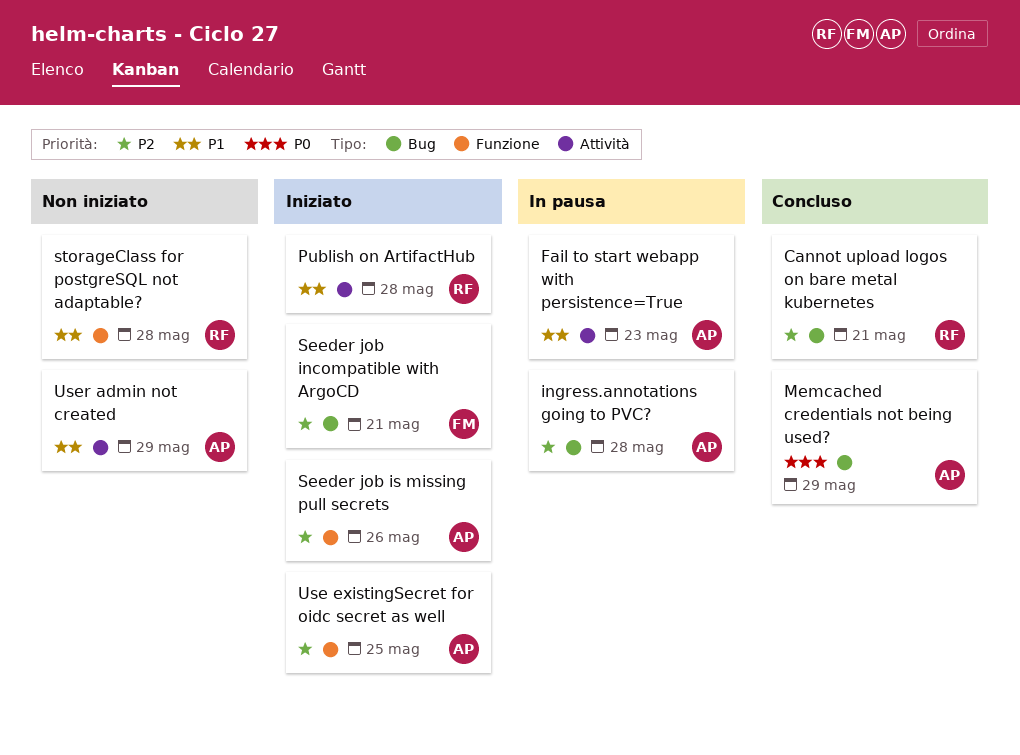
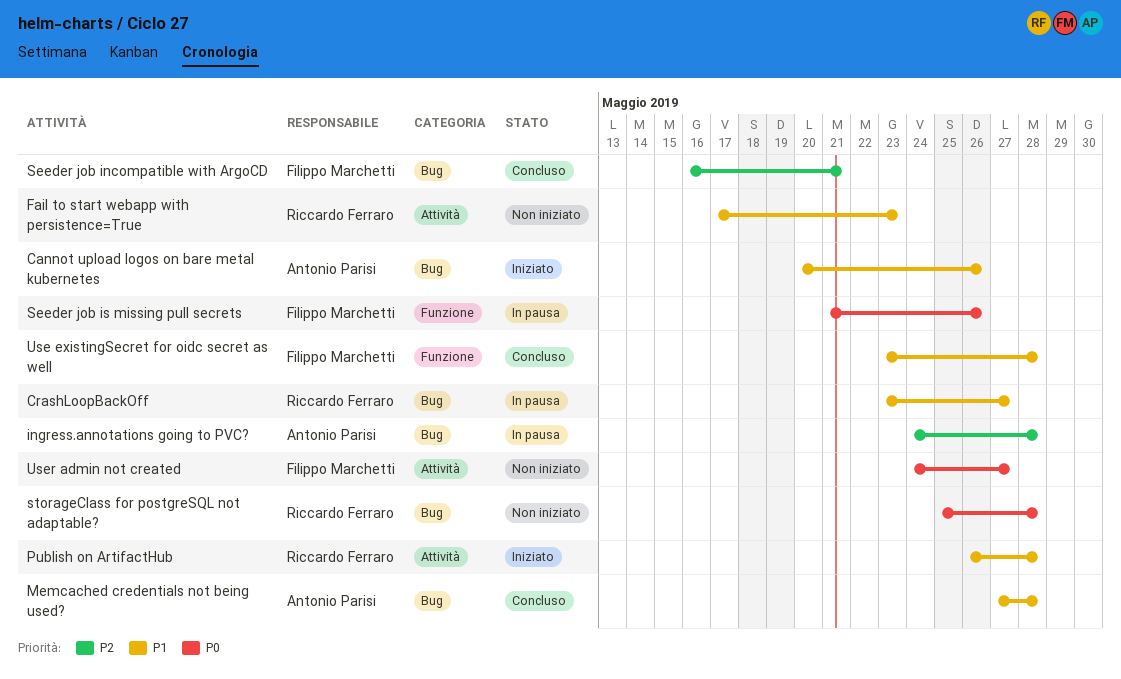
Cannot upload logos on bare metal kubernetes, status: Concluso -> Iniziato
Cannot upload logos on bare metal kubernetes, owner: Riccardo Ferraro -> Antonio Parisi
Cannot upload logos on bare metal kubernetes, priority: P2 -> P1
Cannot upload logos on bare metal kubernetes, due: May 21 -> May 26
CrashLoopBackOff: none -> present
Fail to start webapp with persistence=True, status: In pausa -> Non iniziato
Fail to start webapp with persistence=True, owner: Antonio Parisi -> Riccardo Ferraro
Memcached credentials not being used?, priority: P0 -> P1
Memcached credentials not being used?, due: May 29 -> May 28
Seeder job incompatible with ArgoCD, status: Iniziato -> Concluso
Seeder job is missing pull secrets, status: Iniziato -> In pausa
Seeder job is missing pull secrets, owner: Antonio Parisi -> Filippo Marchetti
Seeder job is missing pull secrets, priority: P2 -> P0
storageClass for postgreSQL not adaptable?, priority: P1 -> P0
storageClass for postgreSQL not adaptable?, label: Funzione -> Bug
Use existingSecret for oidc secret as well, status: Iniziato -> Concluso
Use existingSecret for oidc secret as well, owner: Antonio Parisi -> Filippo Marchetti
Use existingSecret for oidc secret as well, priority: P2 -> P1
Use existingSecret for oidc secret as well, due: May 25 -> May 28
User admin not created, owner: Antonio Parisi -> Filippo Marchetti
User admin not created, priority: P1 -> P0
User admin not created, due: May 29 -> May 27

